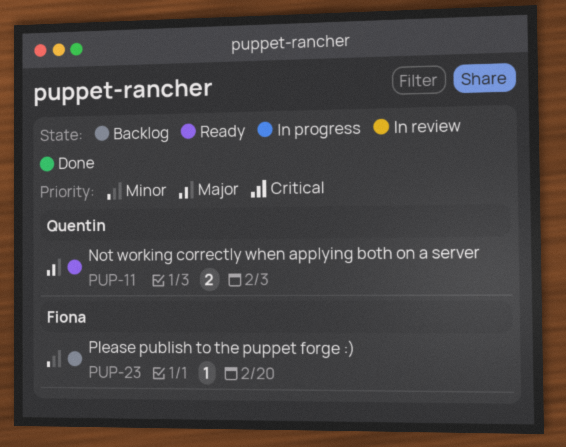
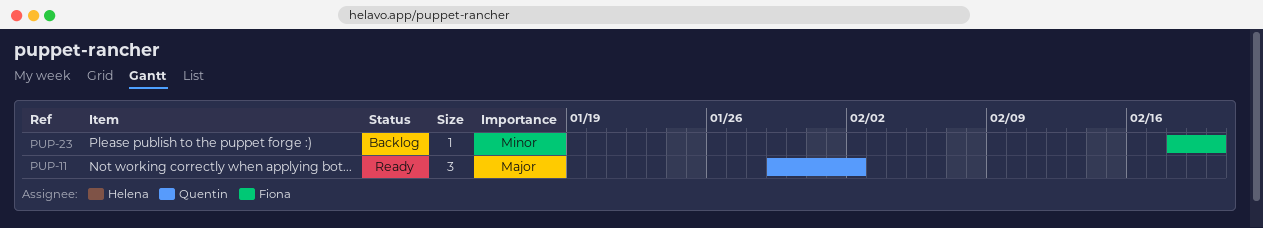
PUP-11, estimate: 2 -> 3
PUP-11, due: Feb 3 -> Feb 2

